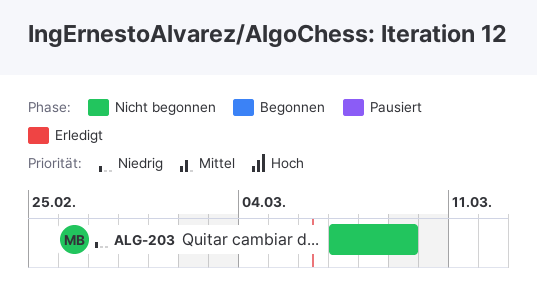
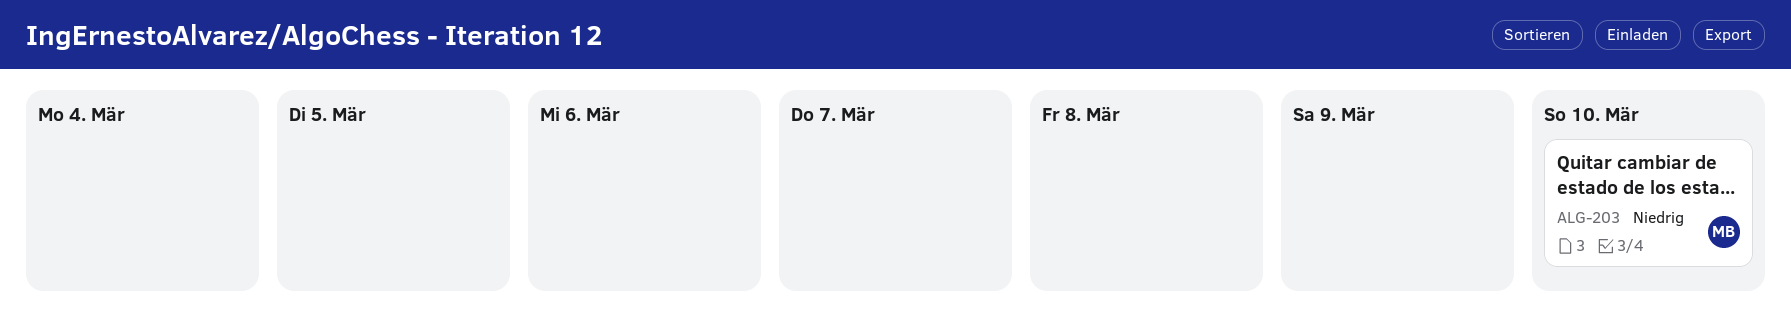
ALG-203, due: Mar 9 -> Mar 10

